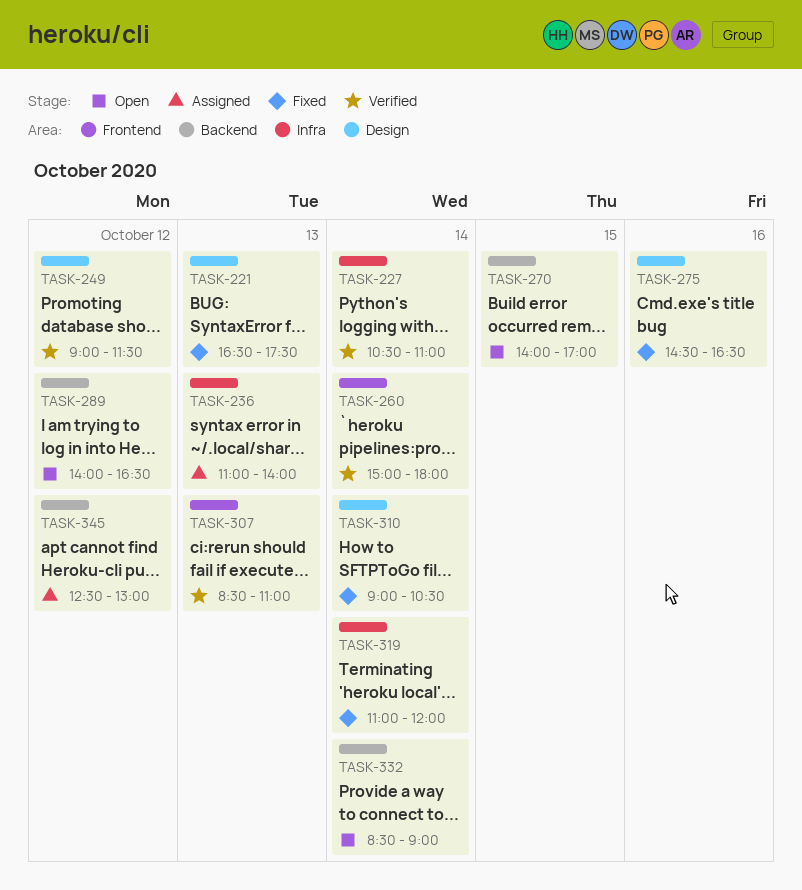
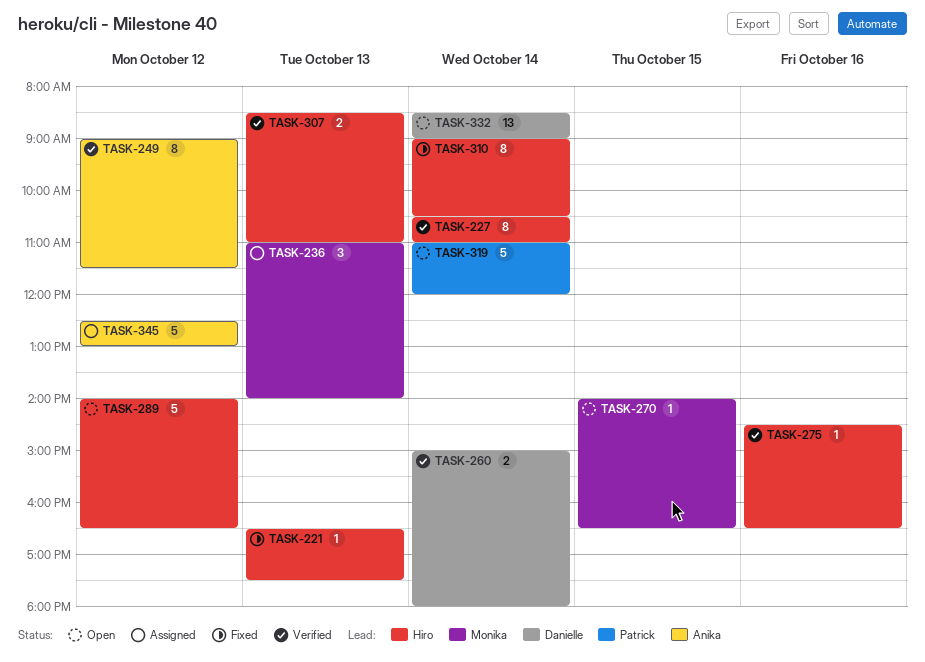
TASK-270, ends: 17:00 -> 16:30
TASK-275, status: Fixed -> Verified
TASK-319, status: Fixed -> Open

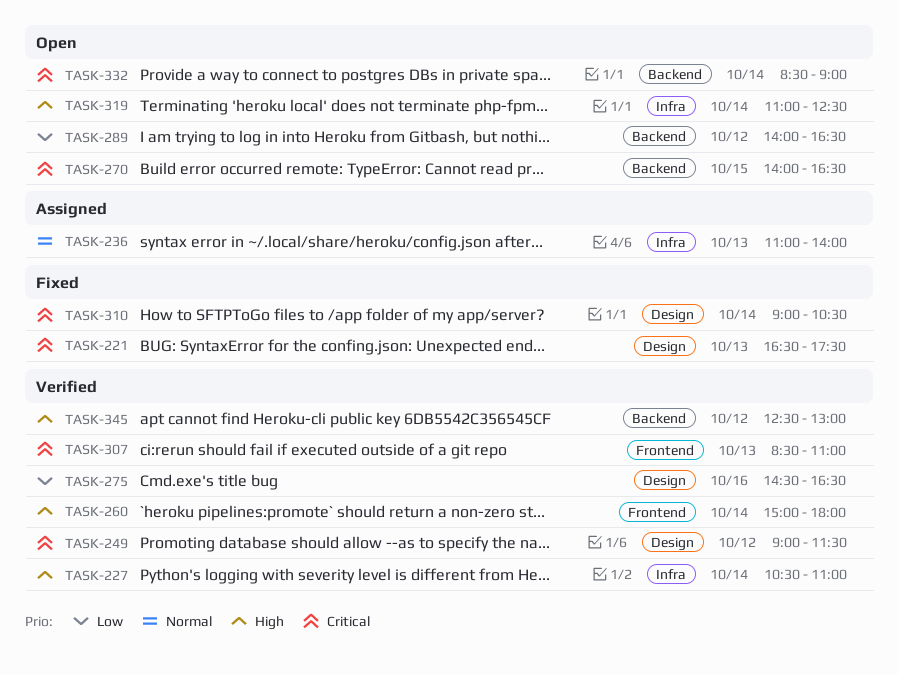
TASK-319, ends: 12:00 -> 12:30
TASK-345, status: Assigned -> Verified

